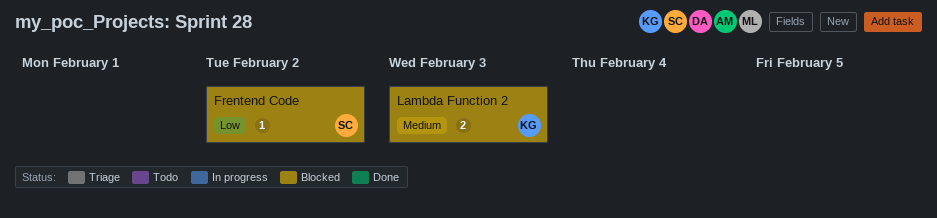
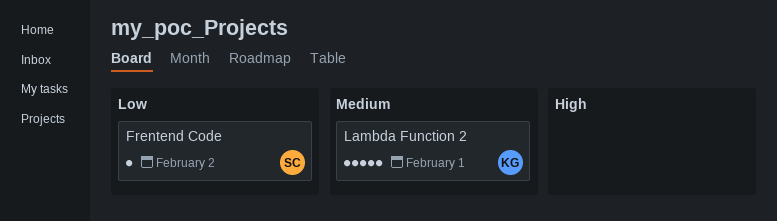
Lambda Function 2, estimate: 2 -> 5
Lambda Function 2, due: Feb 3 -> Feb 1

